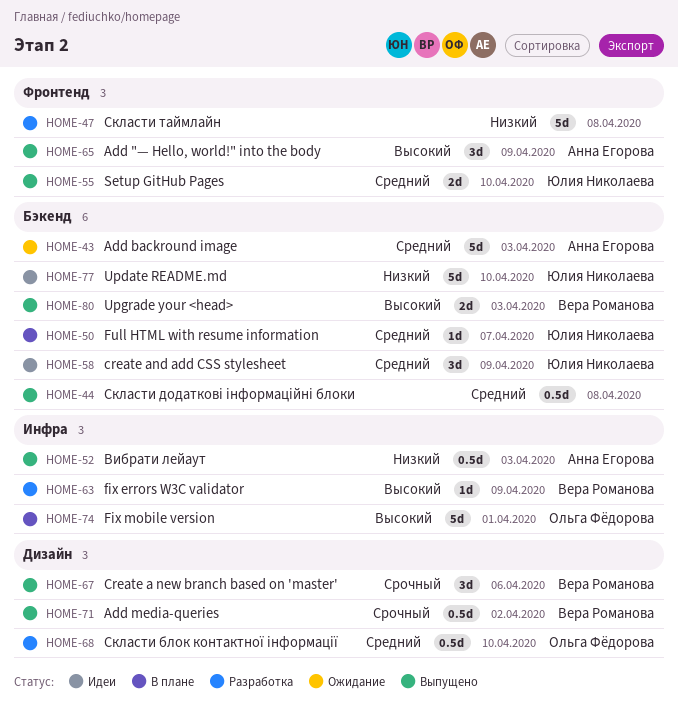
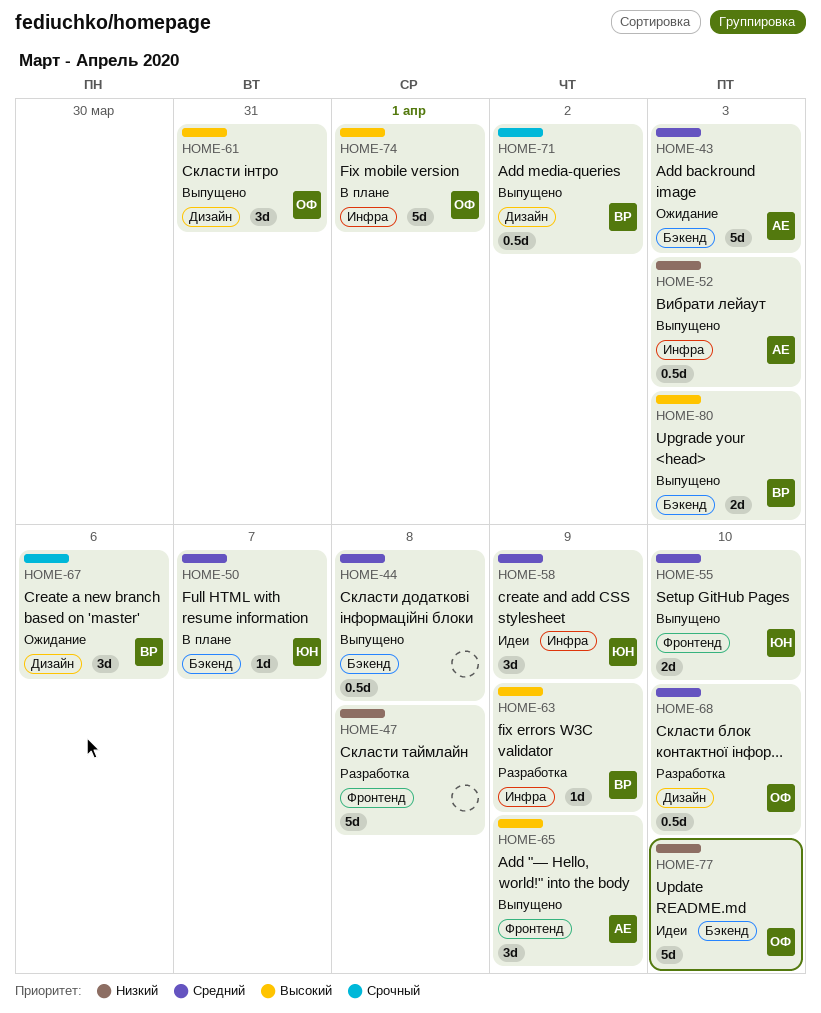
HOME-58, label: Бэкенд -> Инфра
HOME-61: none -> present
HOME-67, status: Выпущено -> Ожидание
HOME-77, owner: Юлия Николаева -> Ольга Фёдорова

